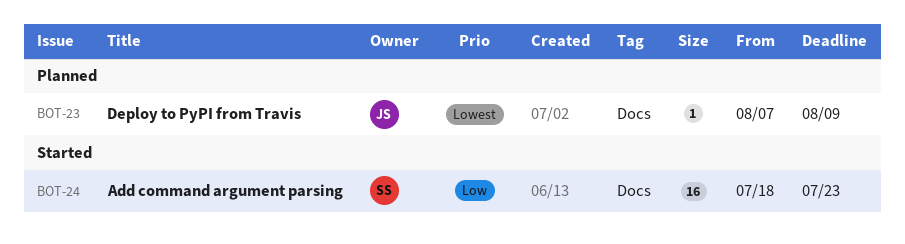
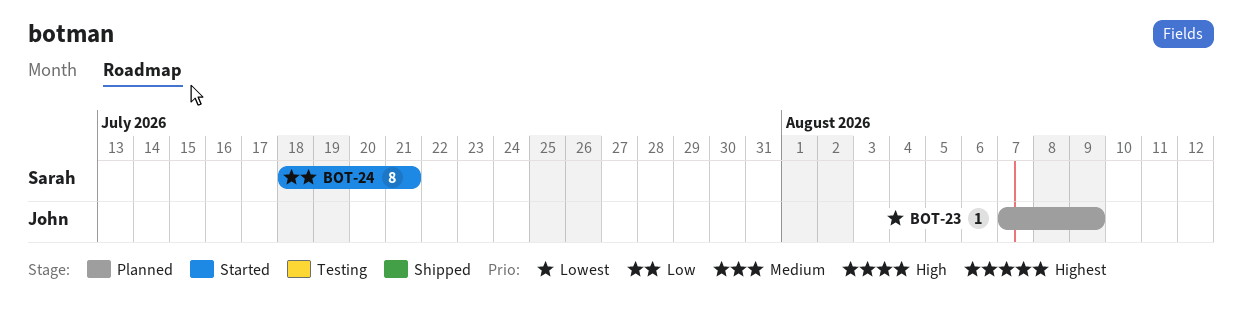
BOT-24, estimate: 16 -> 8
BOT-24, due: Jul 23 -> Jul 21

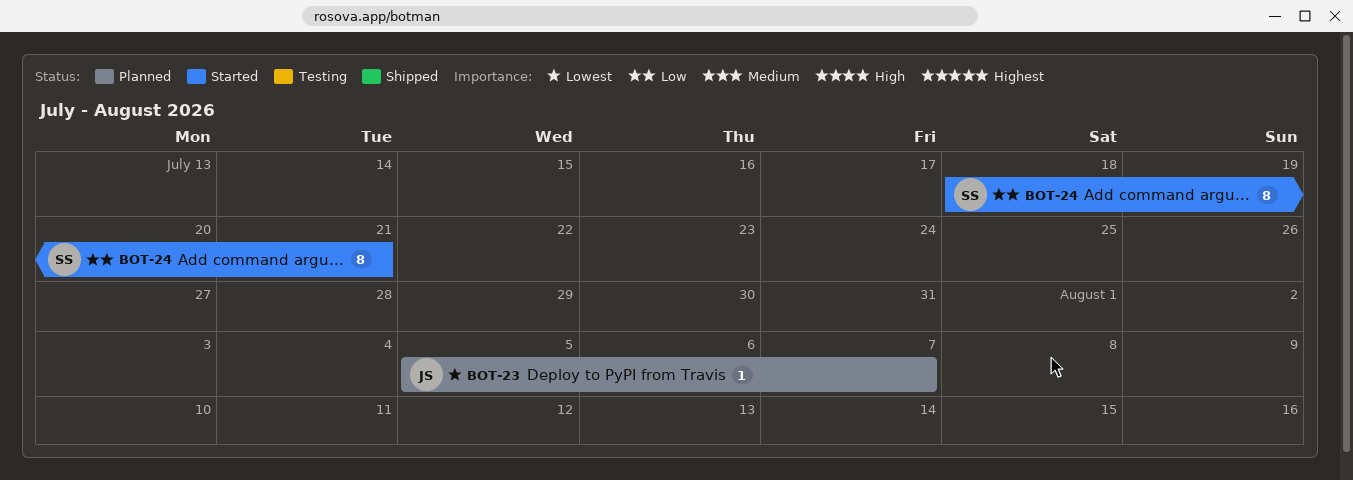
BOT-23, start: Aug 7 -> Aug 5
BOT-23, due: Aug 9 -> Aug 7

